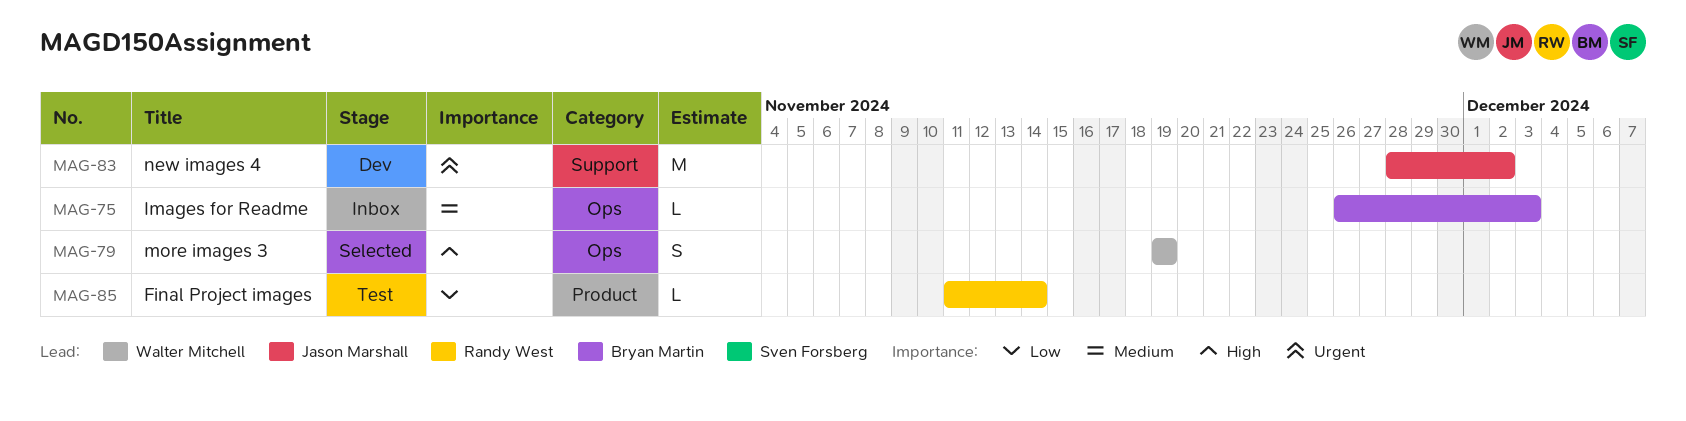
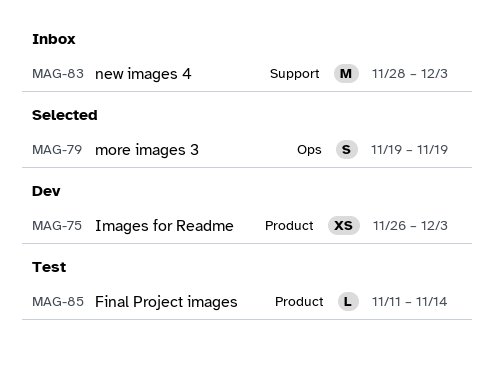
MAG-75, status: Inbox -> Dev
MAG-75, label: Ops -> Product
MAG-75, estimate: L -> XS
MAG-83, status: Dev -> Inbox
MAG-83, due: Dec 2 -> Dec 3

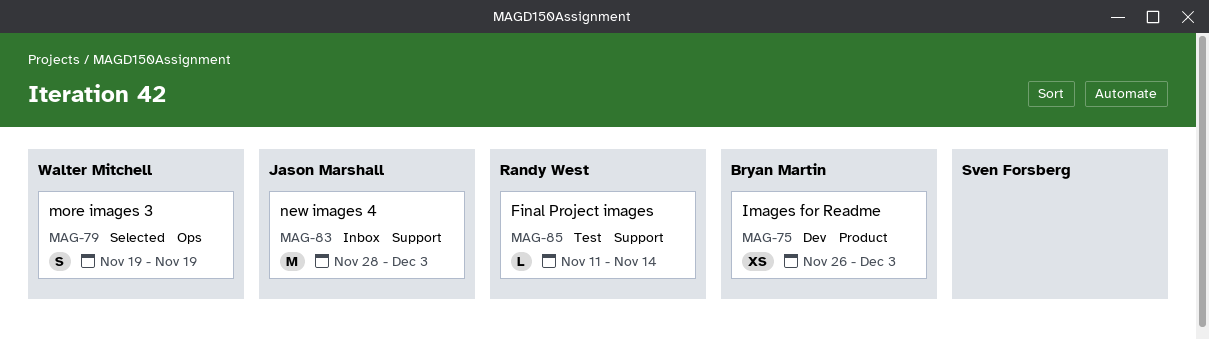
MAG-85, label: Product -> Support

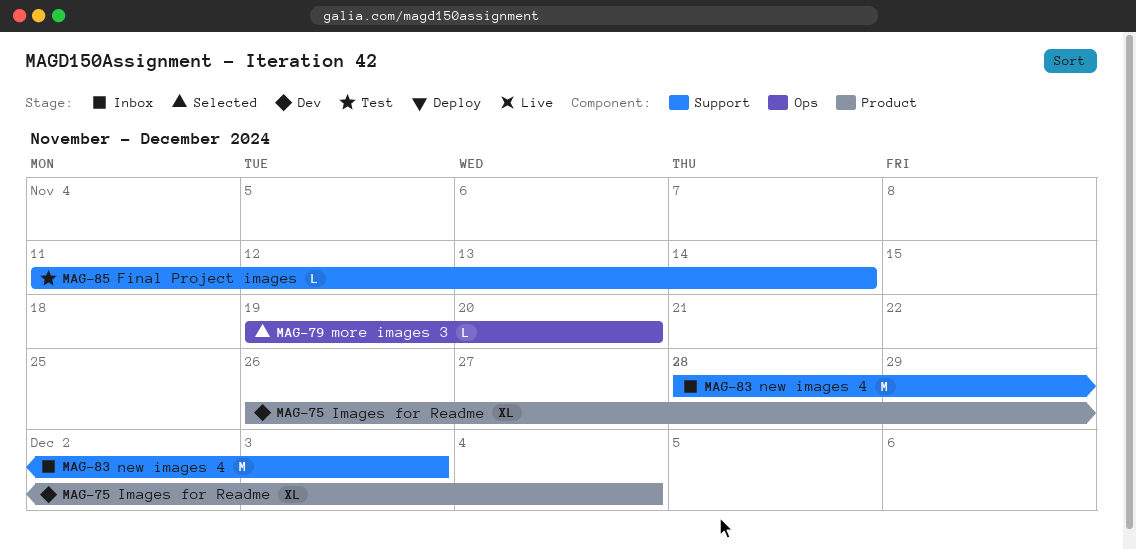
MAG-75, estimate: XS -> XL
MAG-75, due: Dec 3 -> Dec 4
MAG-79, estimate: S -> L
MAG-79, due: Nov 19 -> Nov 20

